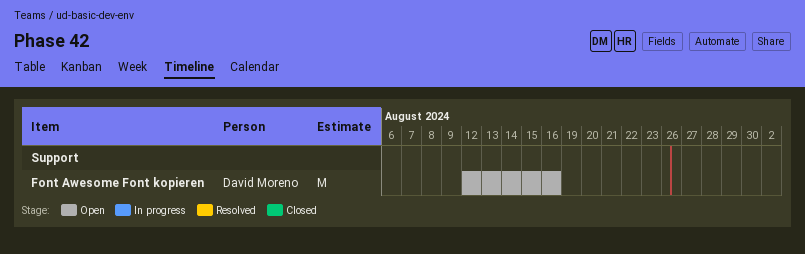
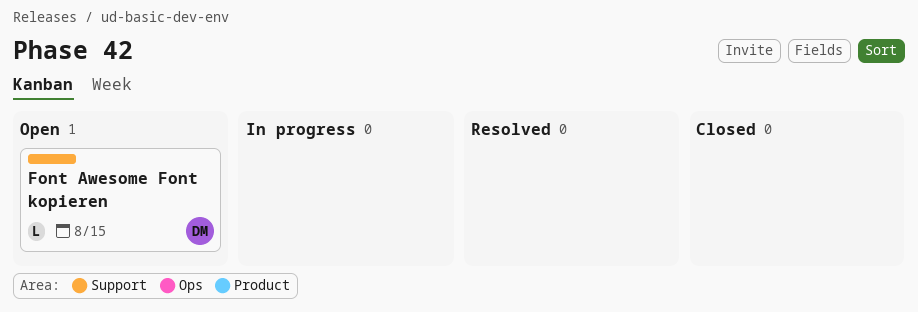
Font Awesome Font kopieren, estimate: M -> L
Font Awesome Font kopieren, due: Aug 16 -> Aug 15

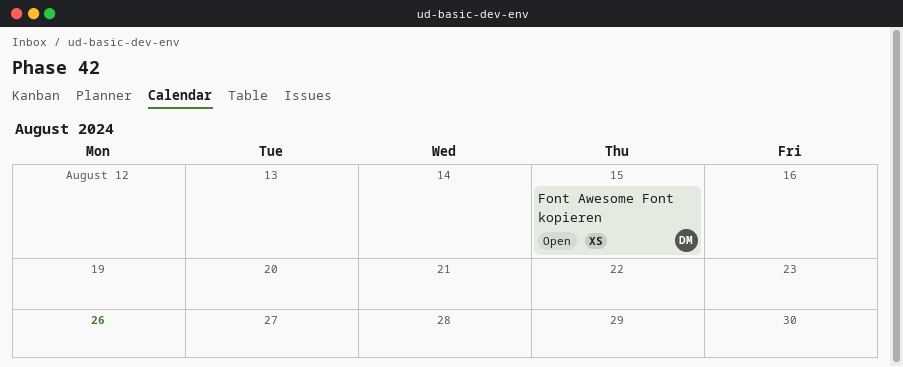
Font Awesome Font kopieren, estimate: L -> XS

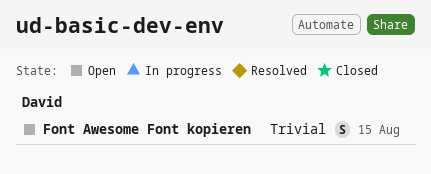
Font Awesome Font kopieren, estimate: XS -> S

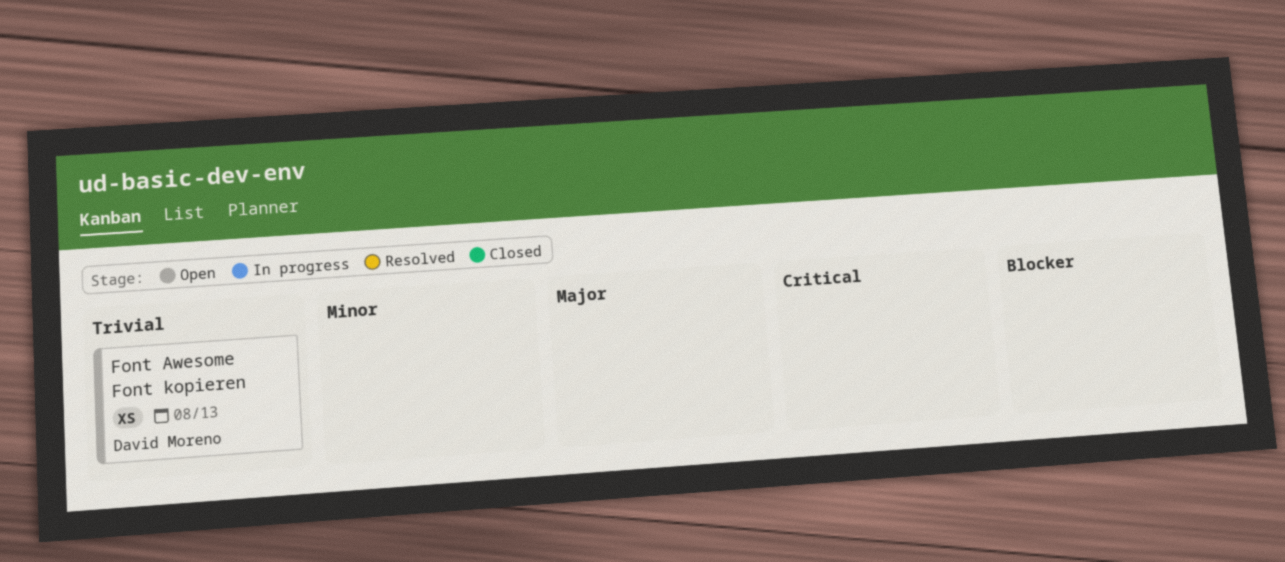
Font Awesome Font kopieren, estimate: S -> XS
Font Awesome Font kopieren, due: Aug 15 -> Aug 13

